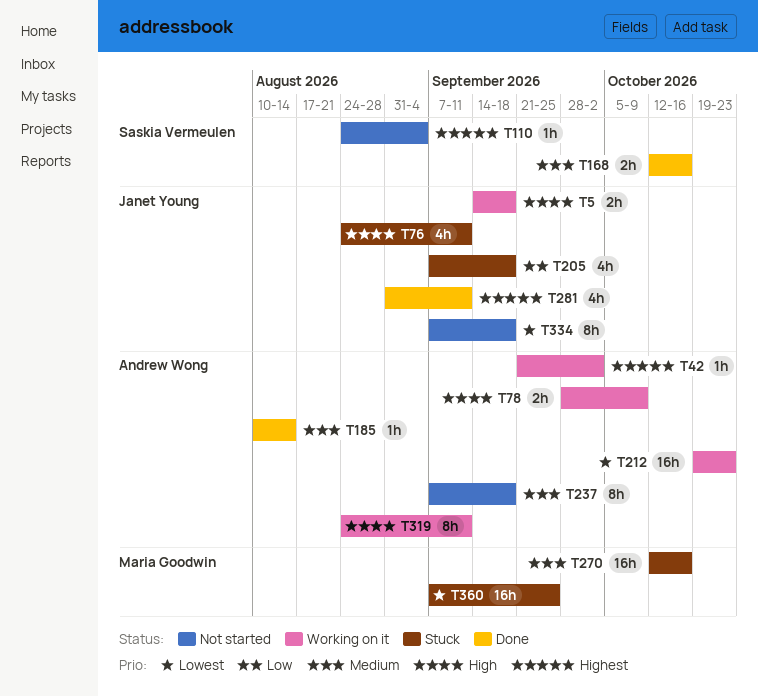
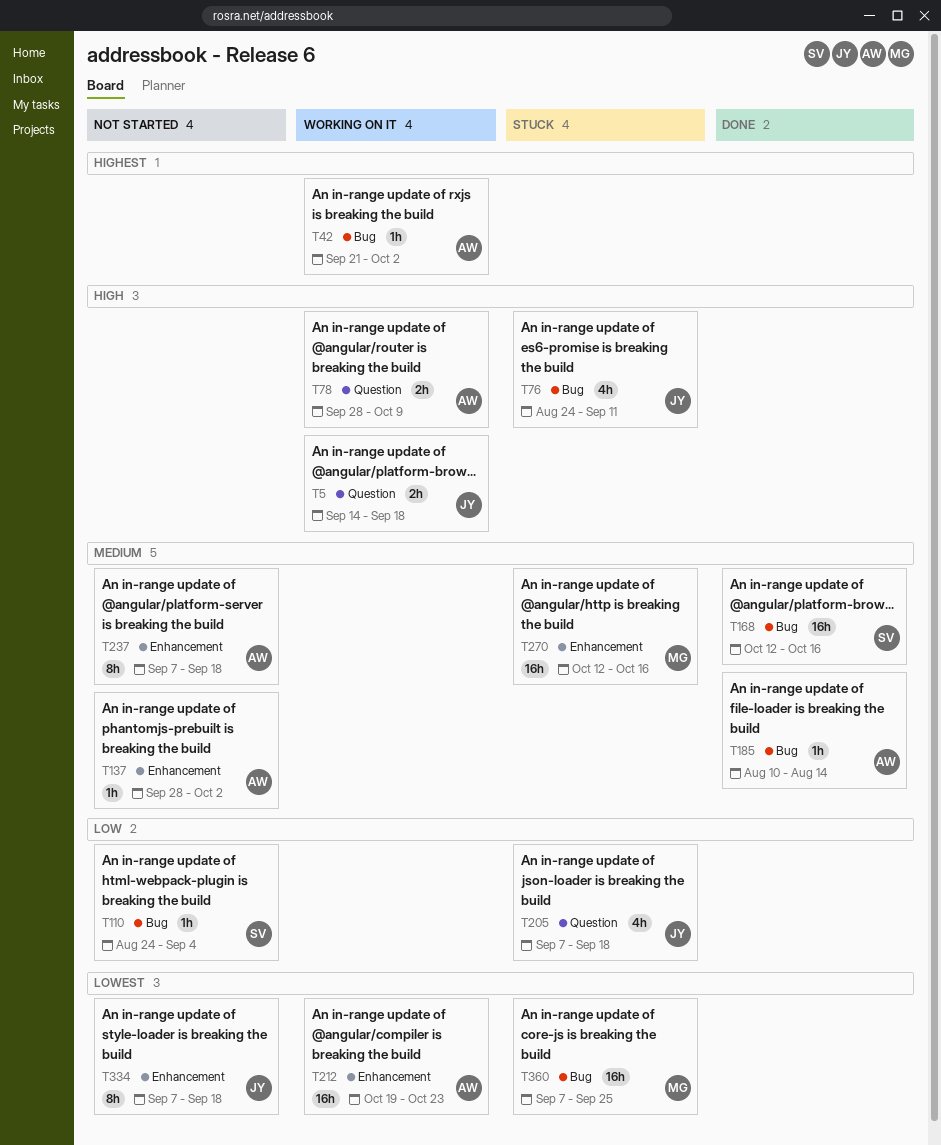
T110, priority: Highest -> Low
T137: none -> present
T168, estimate: 2h -> 16h
T281: present -> none
T319: present -> none

